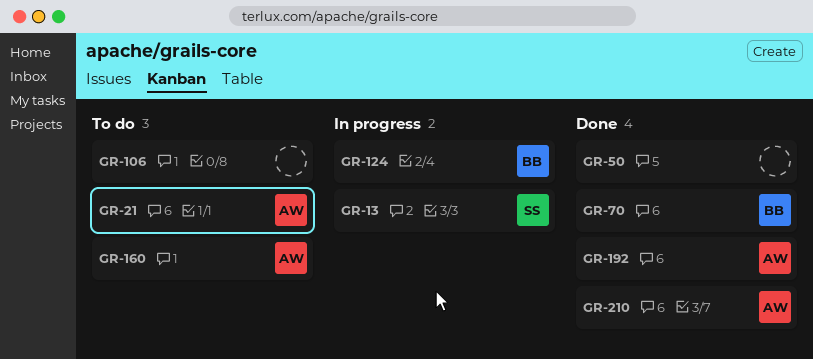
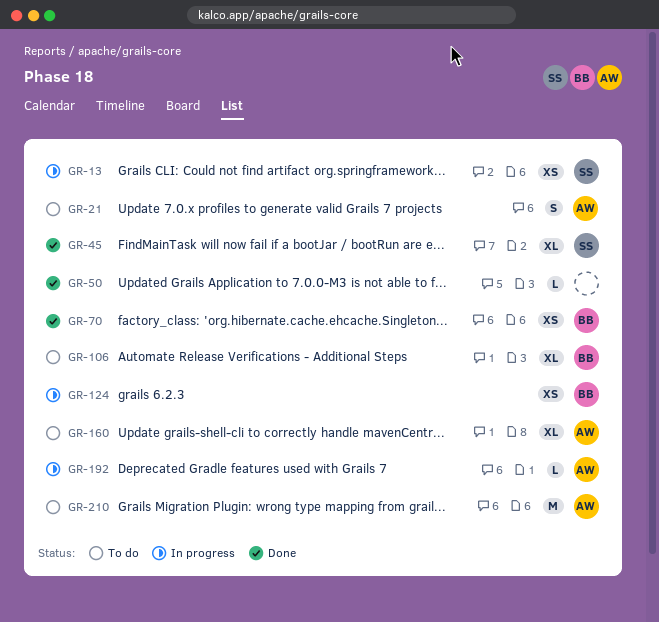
GR-45: none -> present
GR-106, owner: none -> BB
GR-192, status: Done -> In progress
GR-210, status: Done -> To do

